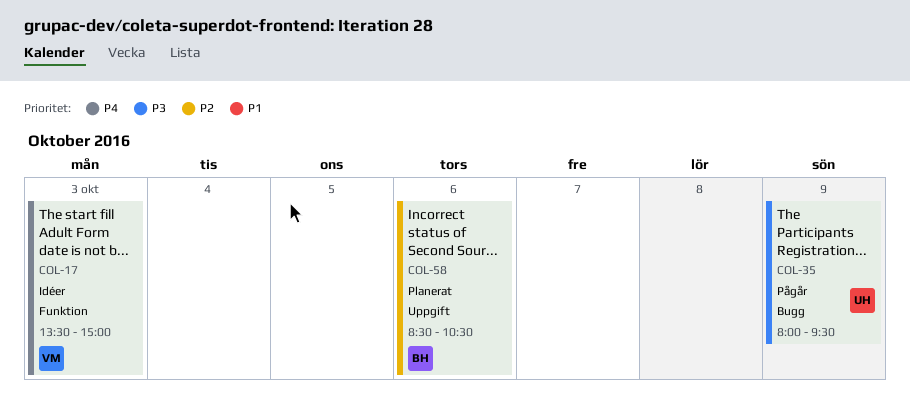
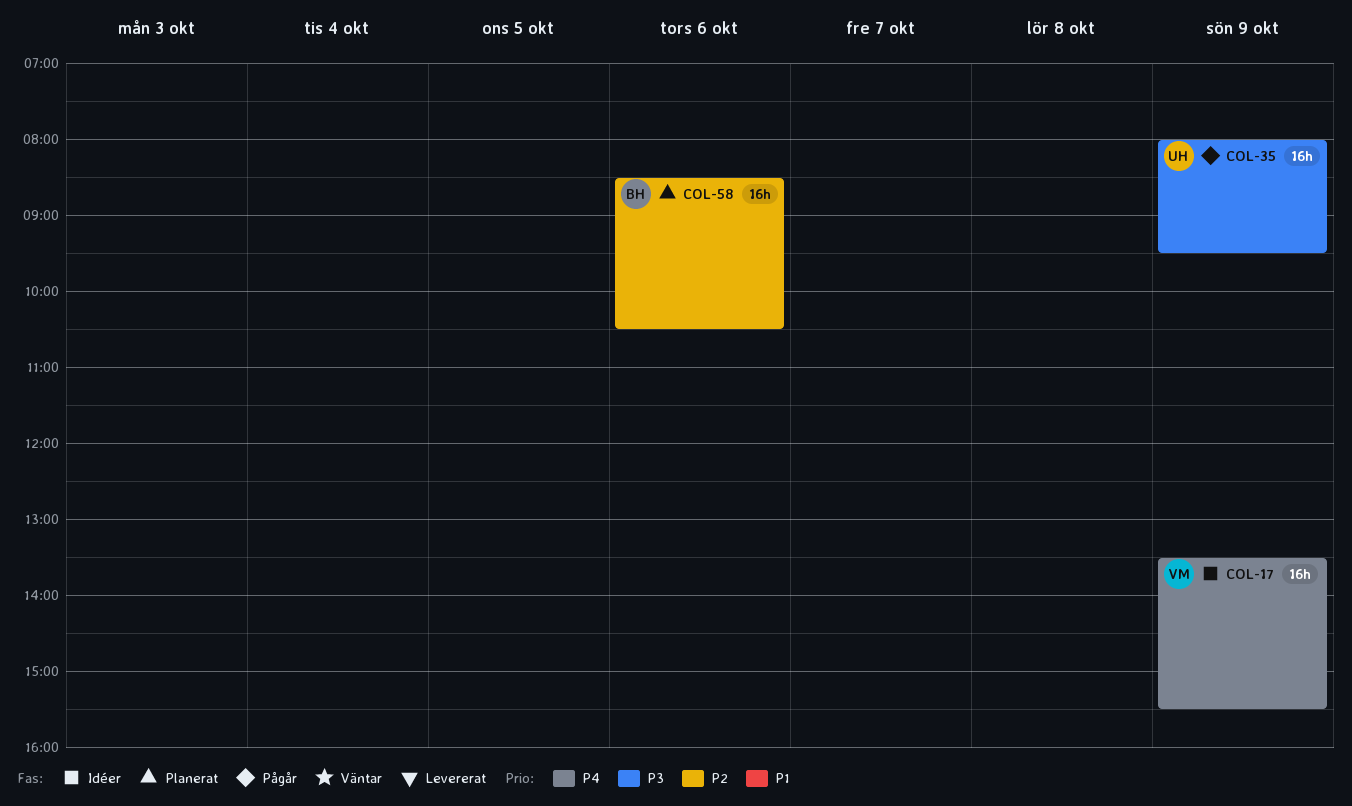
COL-17, day: Oct 3 -> Oct 9
COL-17, ends: 15:00 -> 15:30

